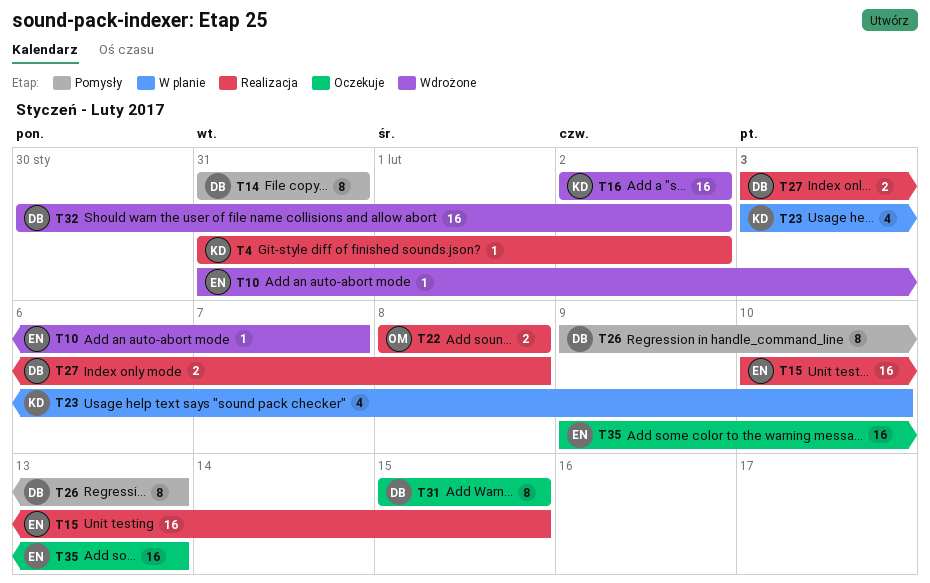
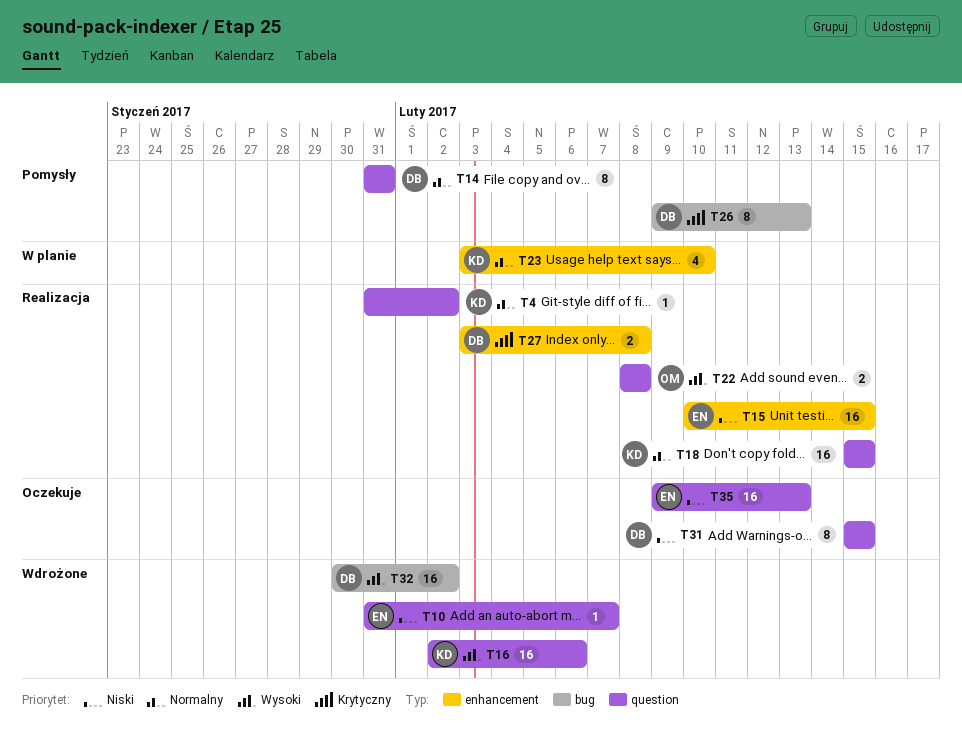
T16, due: Feb 2 -> Feb 6
T18: none -> present

